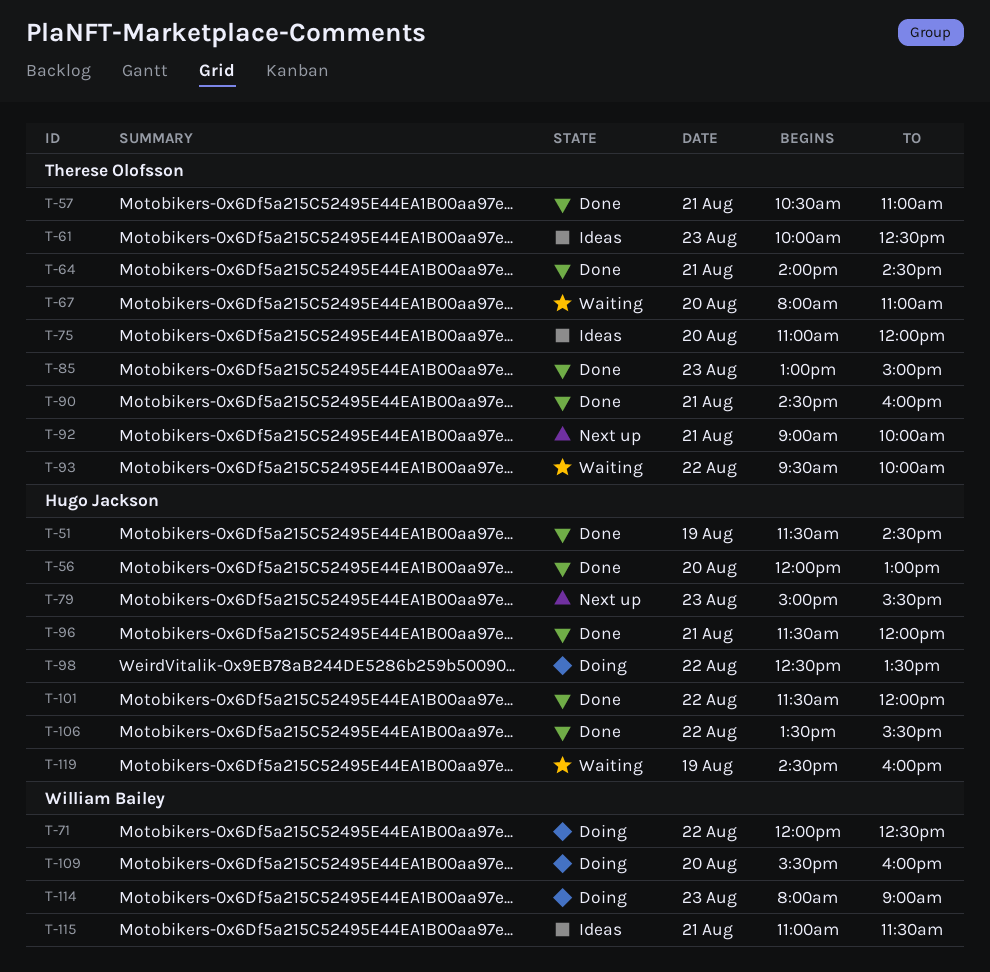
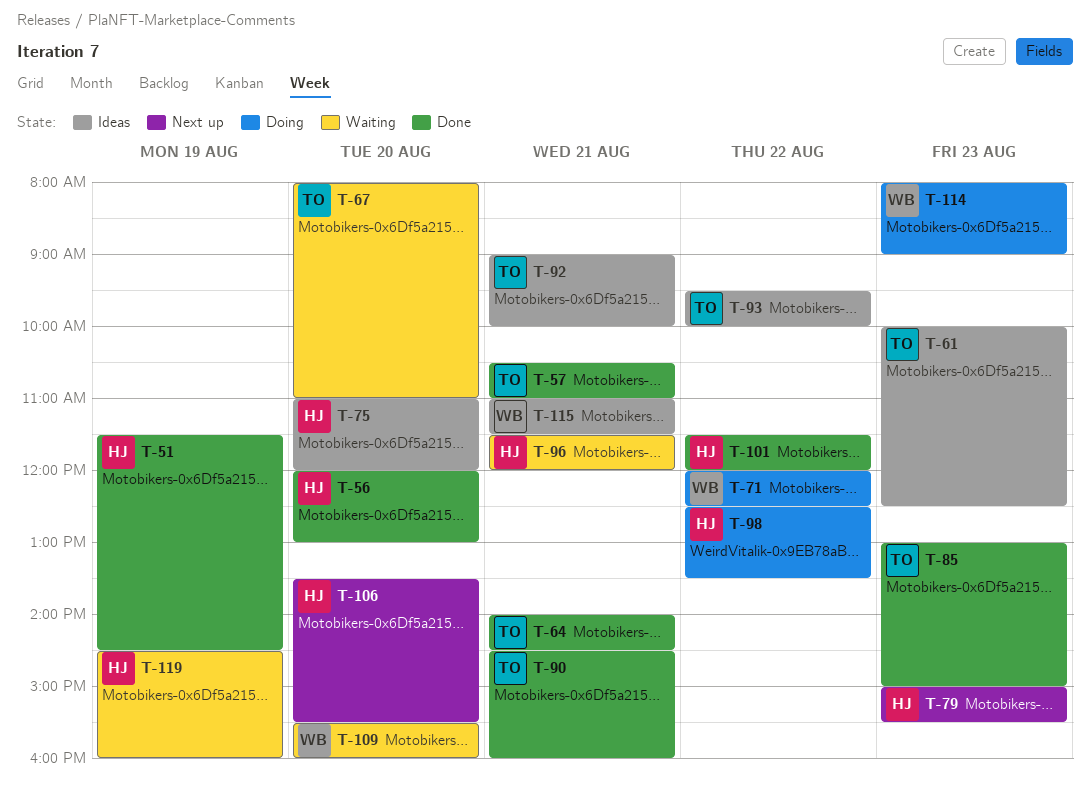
T-75, owner: Therese Olofsson -> Hugo Jackson
T-92, status: Next up -> Ideas
T-93, status: Waiting -> Ideas
T-96, status: Done -> Waiting
T-106, status: Done -> Next up
T-106, day: Aug 22 -> Aug 20
T-109, status: Doing -> Waiting

